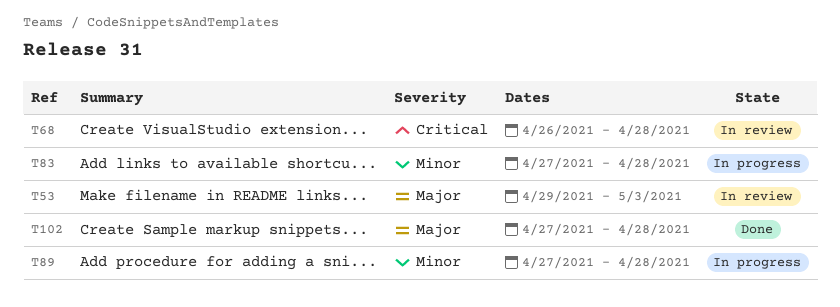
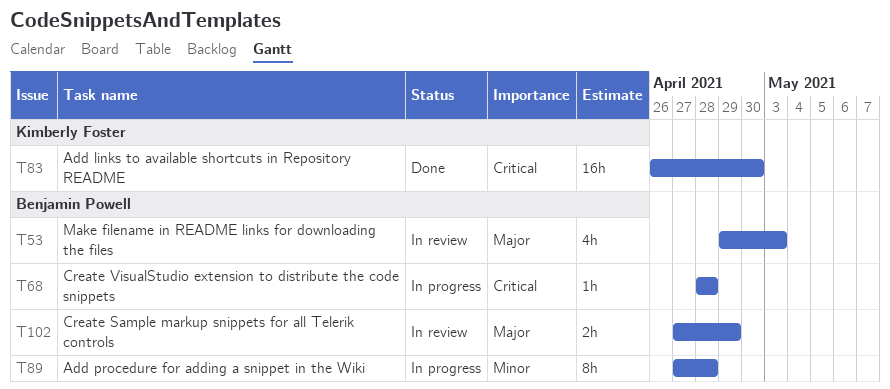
T68, status: In review -> In progress
T68, start: Apr 26 -> Apr 28
T83, status: In progress -> Done
T83, priority: Minor -> Critical
T83, start: Apr 27 -> Apr 26
T83, due: Apr 28 -> Apr 30
T102, status: Done -> In review
T102, due: Apr 28 -> Apr 29

